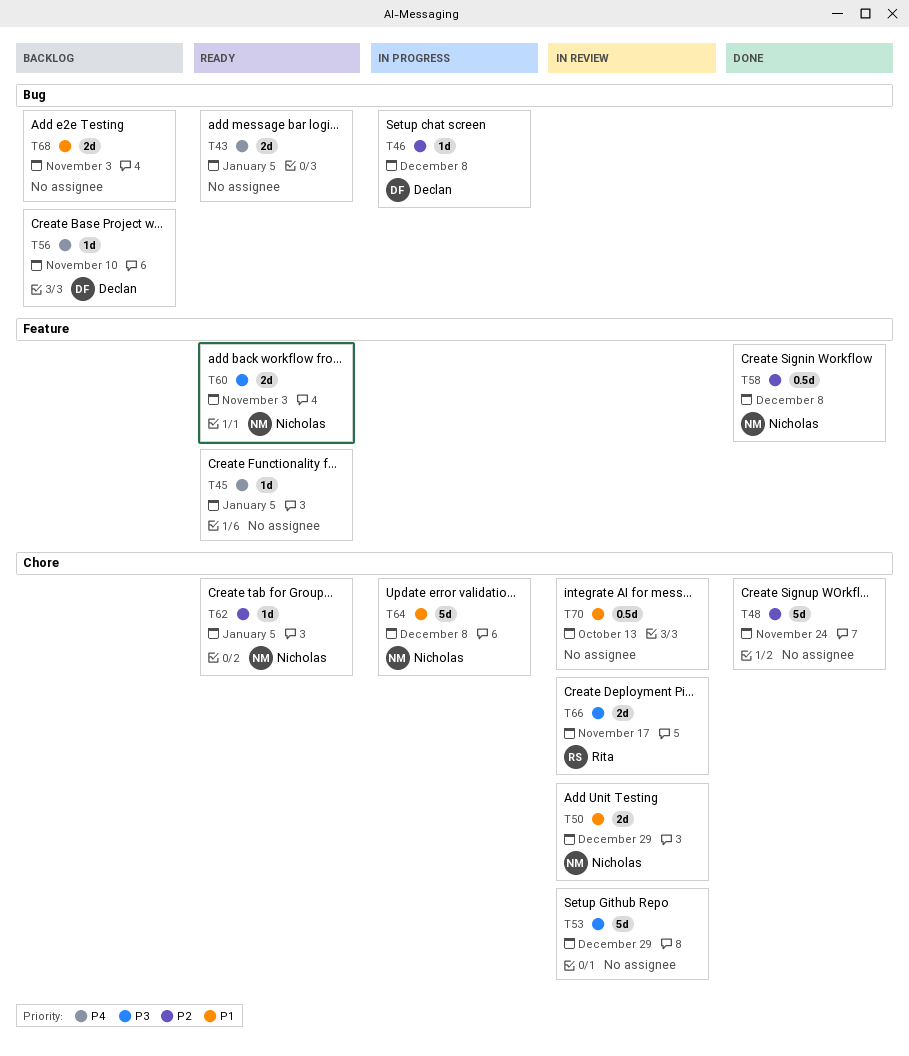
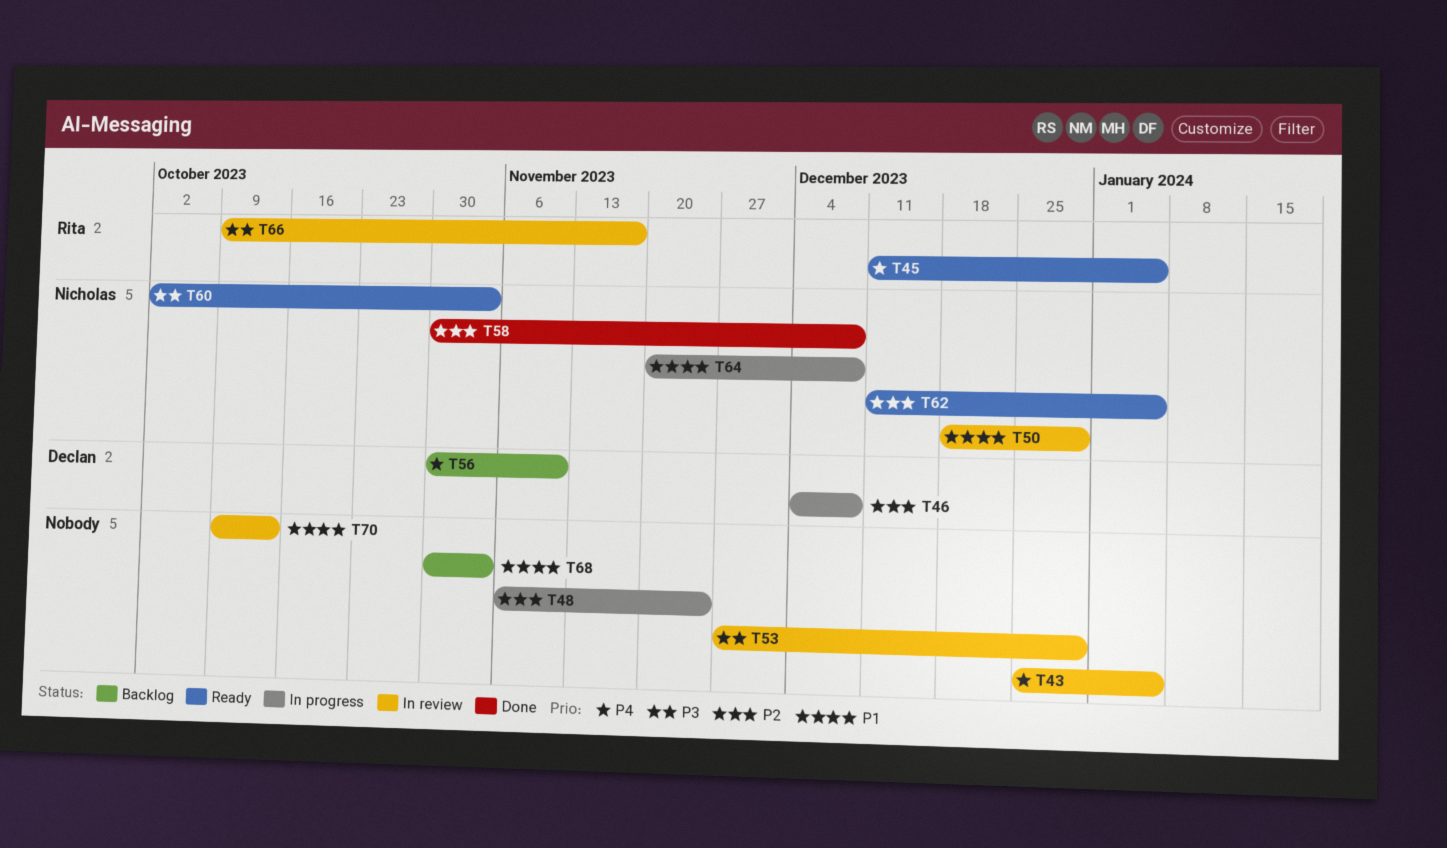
T43, status: Ready -> In review
T45, owner: none -> Rita
T48, status: Done -> In progress

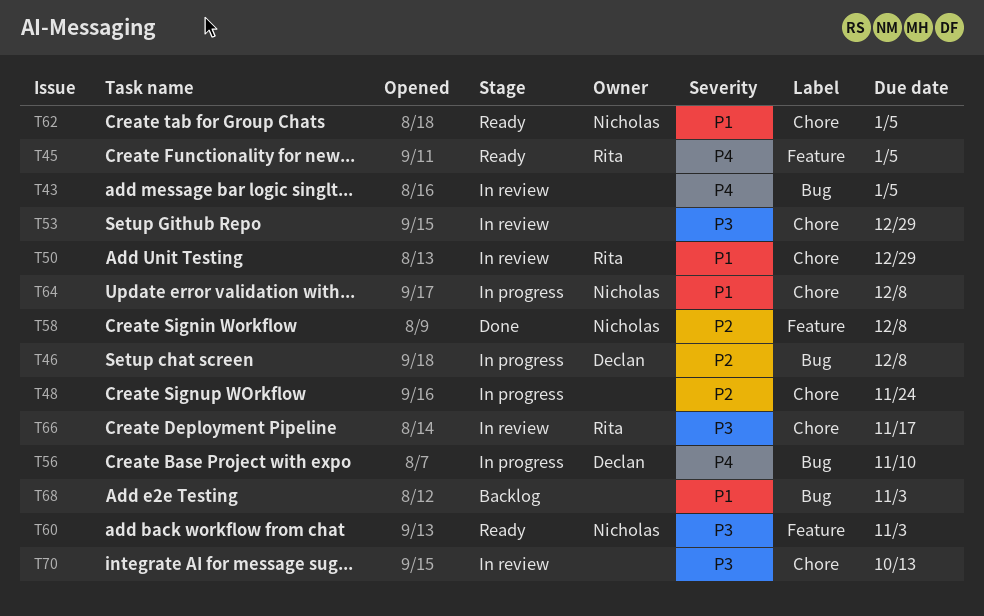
T50, owner: Nicholas -> Rita
T56, status: Backlog -> In progress
T62, priority: P2 -> P1
T70, priority: P1 -> P3

